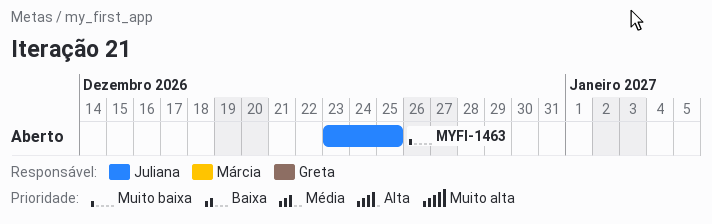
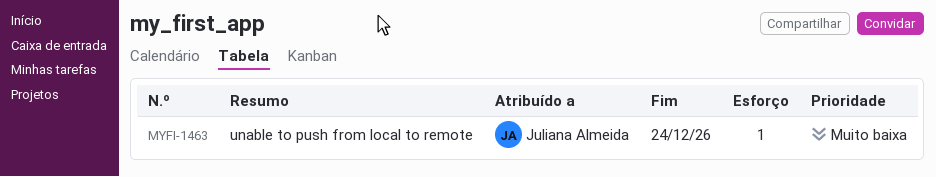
MYFI-1463, due: Dec 25 -> Dec 24

